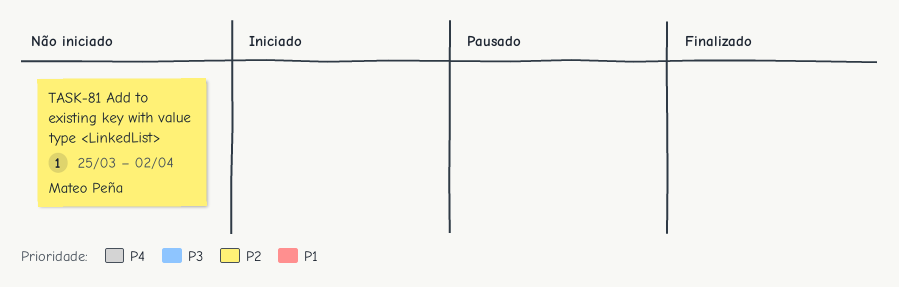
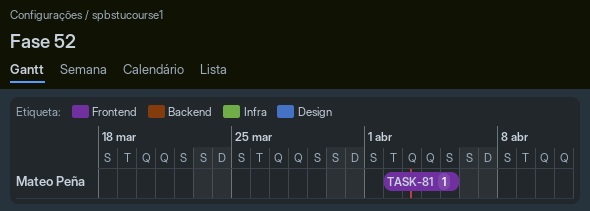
TASK-81, start: Mar 25 -> Apr 2
TASK-81, due: Apr 2 -> Apr 5

